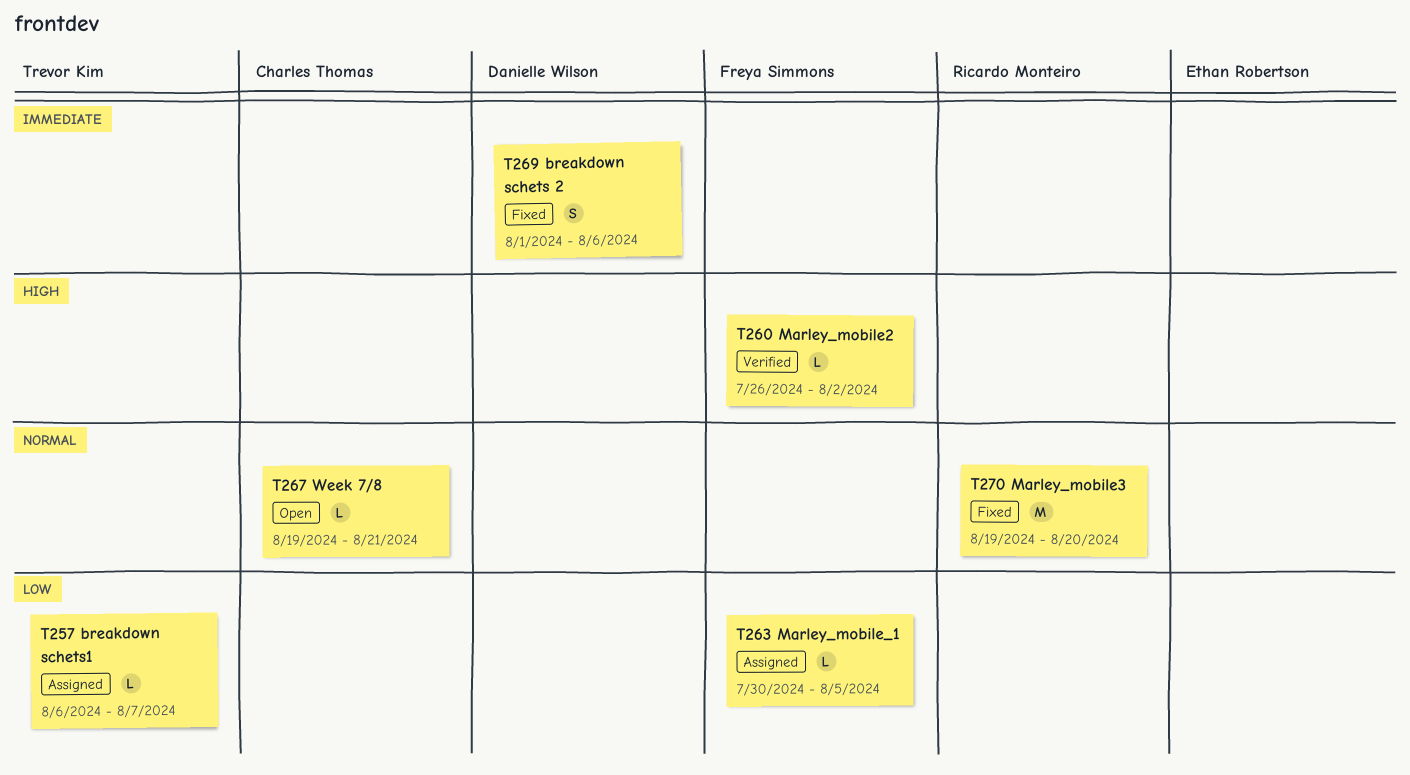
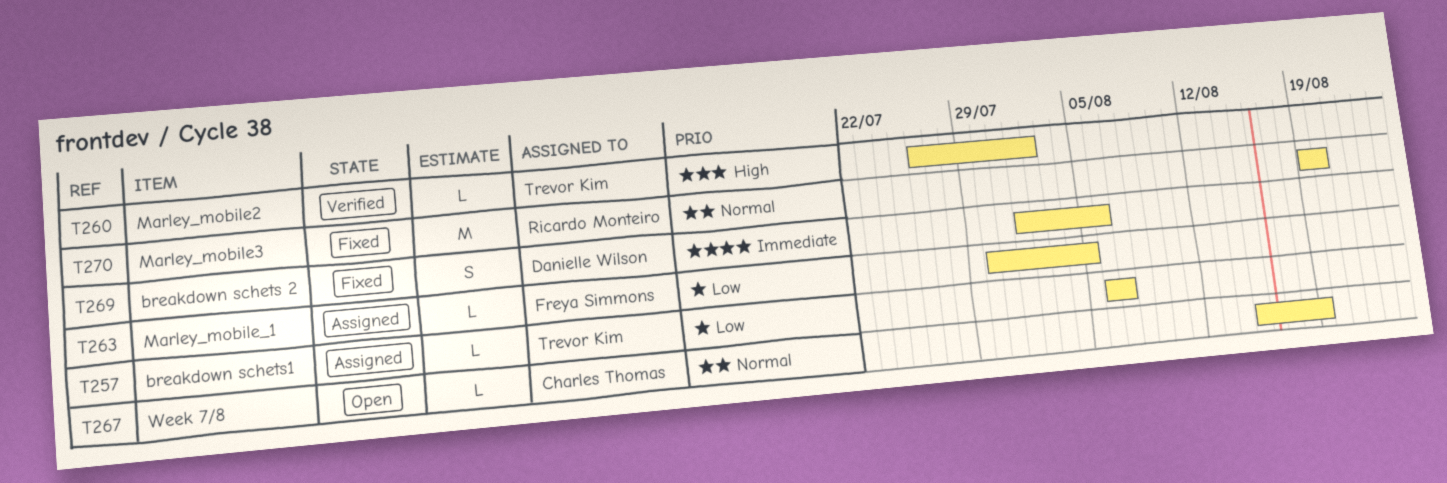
T260, owner: Freya Simmons -> Trevor Kim
T267, start: Aug 19 -> Aug 15
T267, due: Aug 21 -> Aug 19

